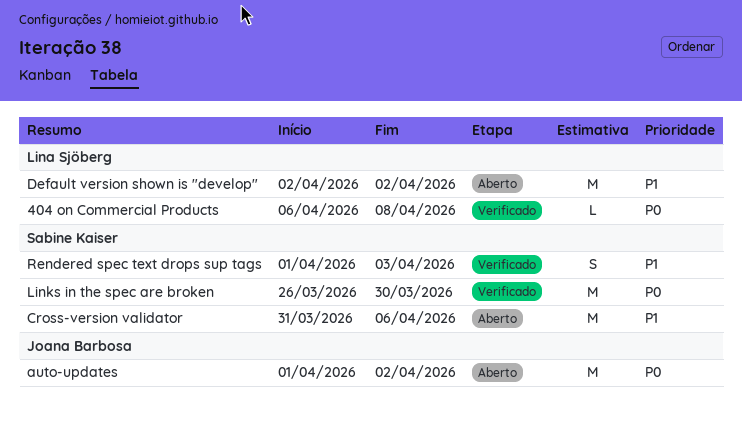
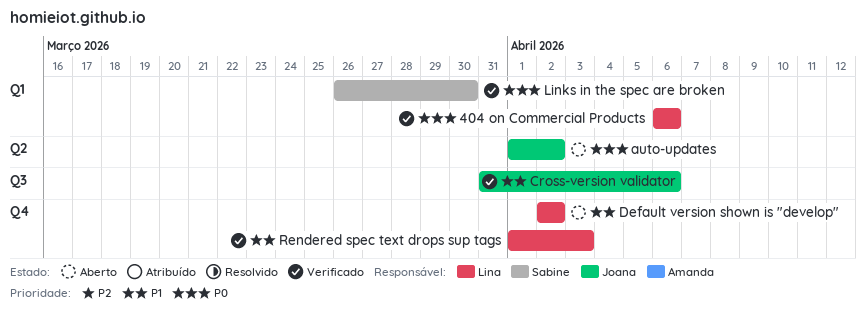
404 on Commercial Products, due: Apr 8 -> Apr 6
Cross-version validator, status: Aberto -> Verificado
Cross-version validator, owner: Sabine Kaiser -> Joana Barbosa
Rendered spec text drops sup tags, owner: Sabine Kaiser -> Lina Sjöberg

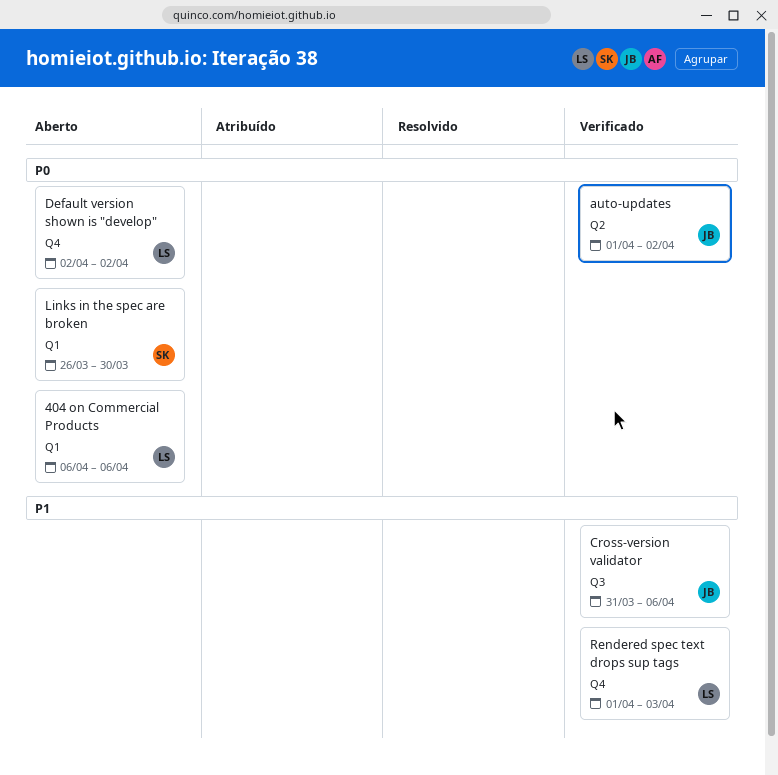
404 on Commercial Products, status: Verificado -> Aberto
auto-updates, status: Aberto -> Verificado
Default version shown is "develop", priority: P1 -> P0
Links in the spec are broken, status: Verificado -> Aberto

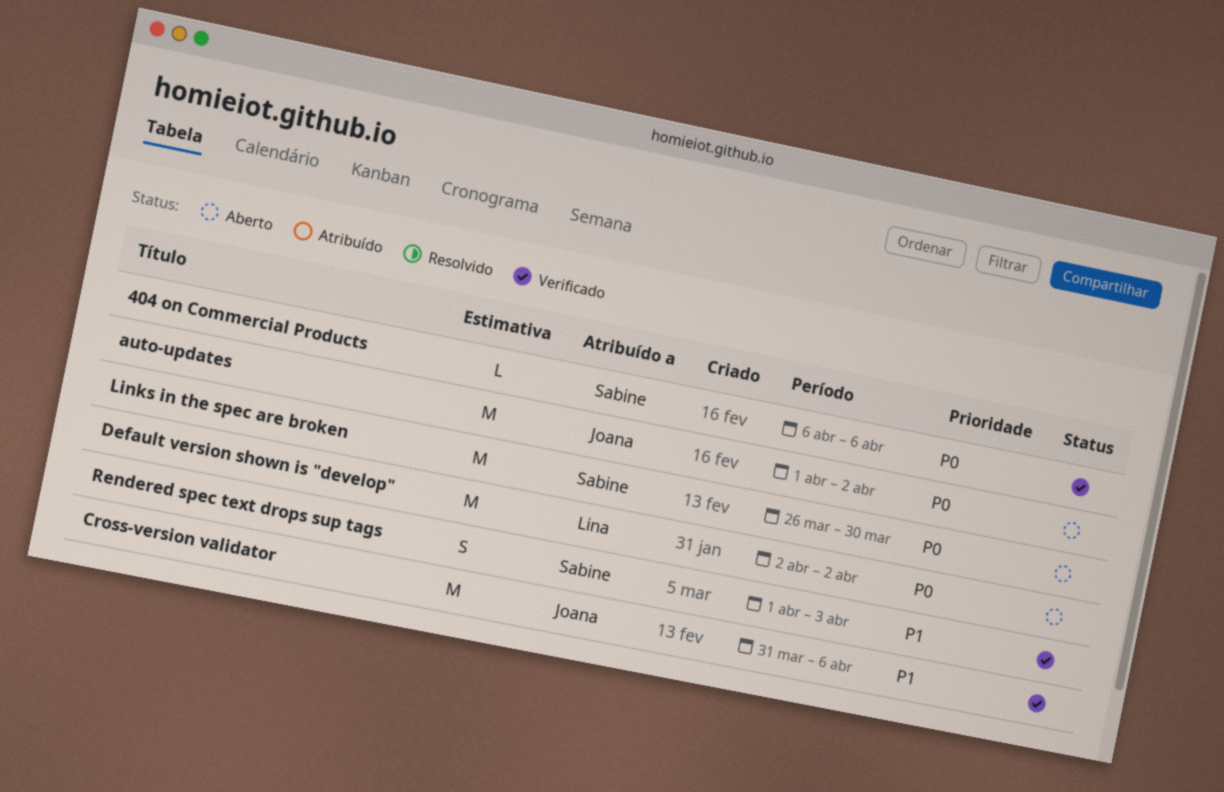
404 on Commercial Products, status: Aberto -> Verificado
404 on Commercial Products, owner: Lina -> Sabine
auto-updates, status: Verificado -> Aberto
Rendered spec text drops sup tags, owner: Lina -> Sabine

